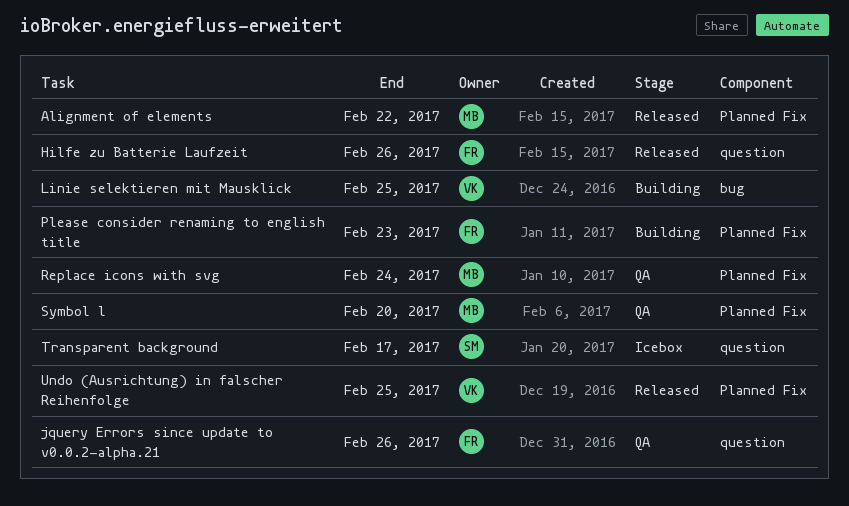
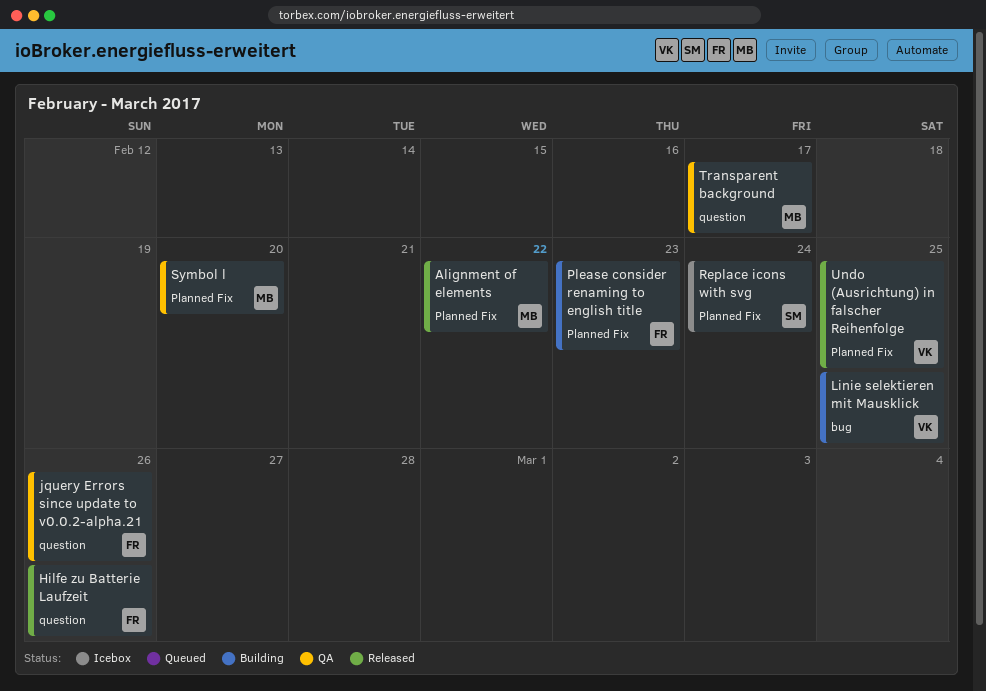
Replace icons with svg, status: QA -> Icebox
Replace icons with svg, owner: MB -> SM
Transparent background, status: Icebox -> QA
Transparent background, owner: SM -> MB

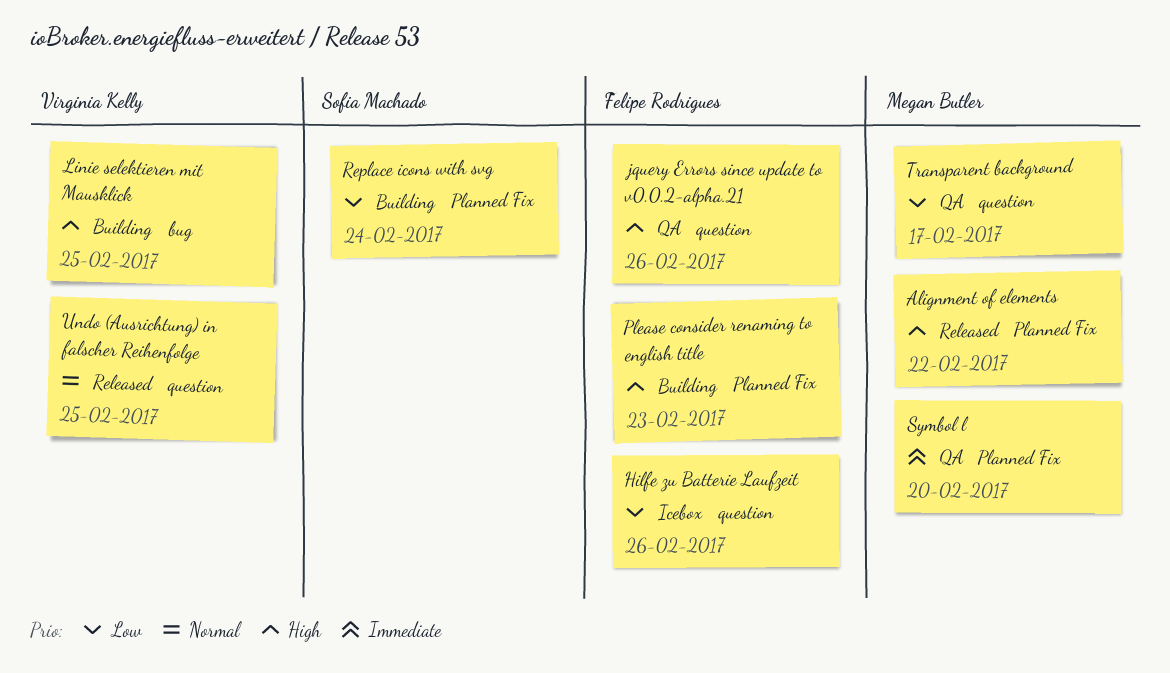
Hilfe zu Batterie Laufzeit, status: Released -> Icebox
Replace icons with svg, status: Icebox -> Building
Undo (Ausrichtung) in falscher Reihenfolge, label: Planned Fix -> question

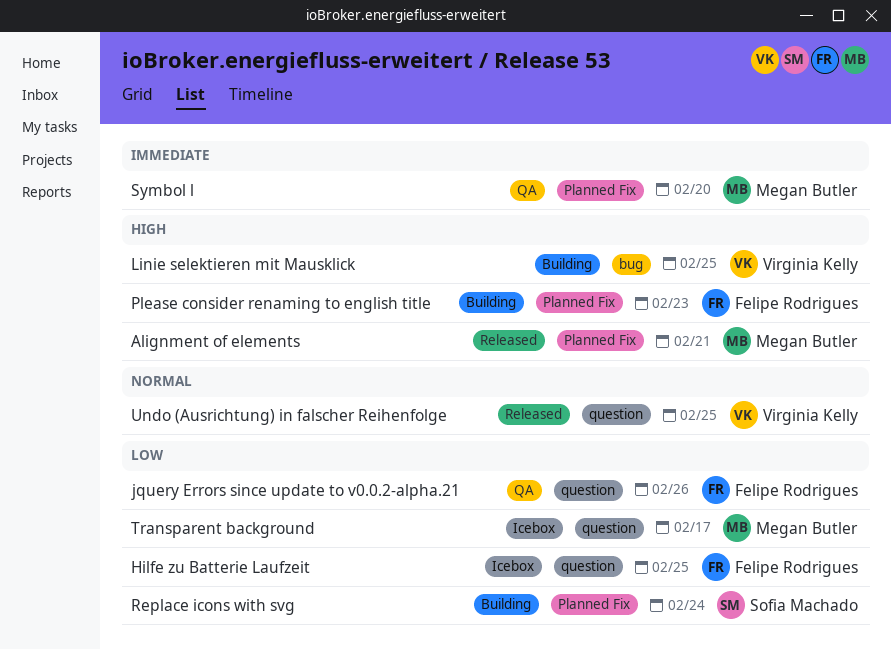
Alignment of elements, due: Feb 22 -> Feb 21
Hilfe zu Batterie Laufzeit, due: Feb 26 -> Feb 25
jquery Errors since update to v0.0.2-alpha.21, priority: High -> Low
Transparent background, status: QA -> Icebox

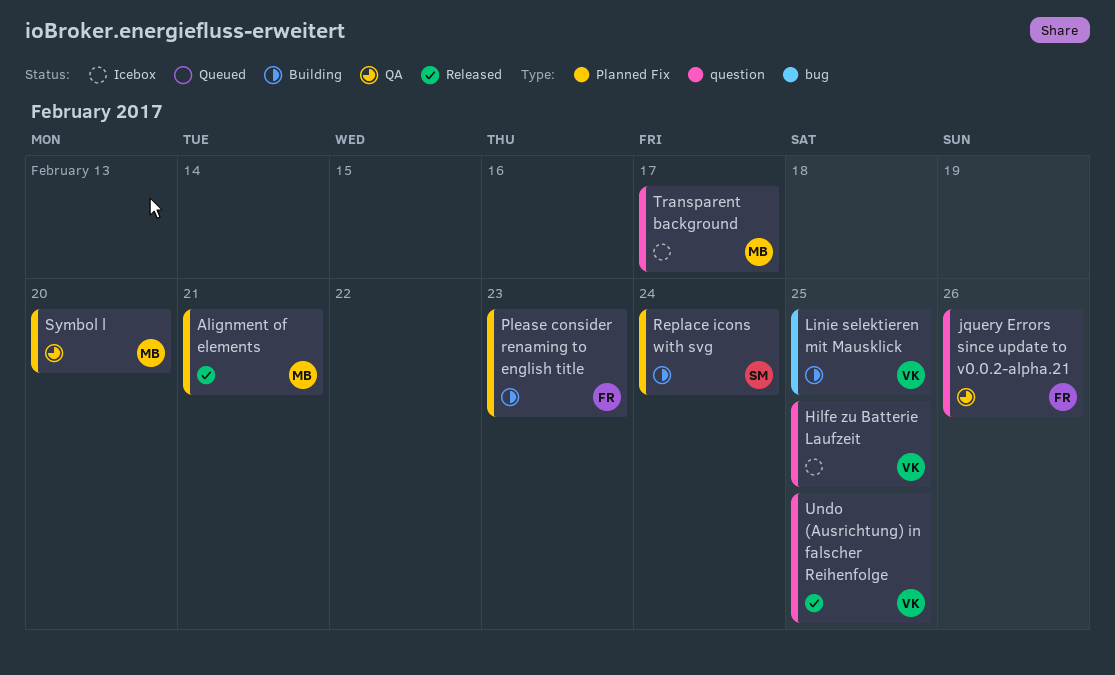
Hilfe zu Batterie Laufzeit, owner: Felipe Rodrigues -> Virginia Kelly

